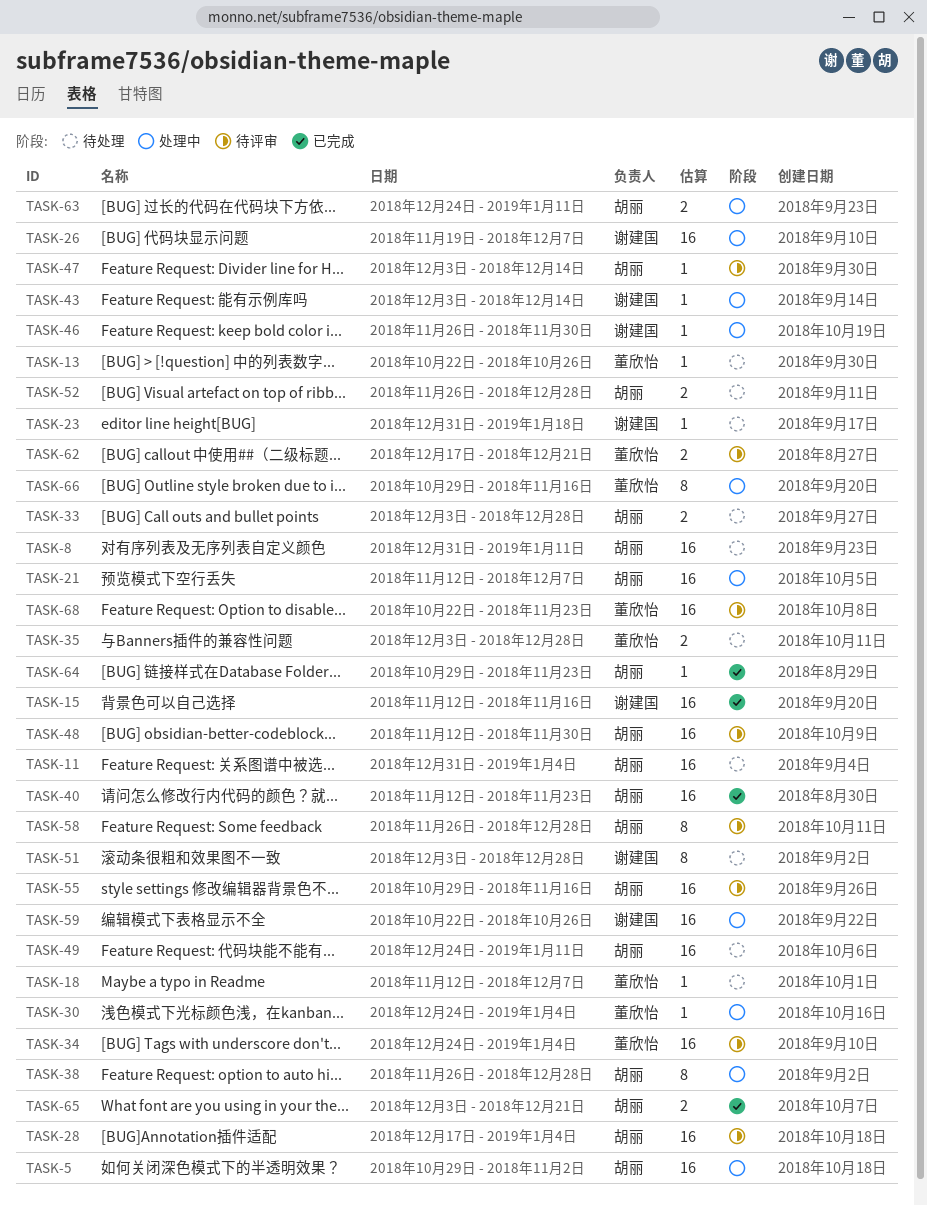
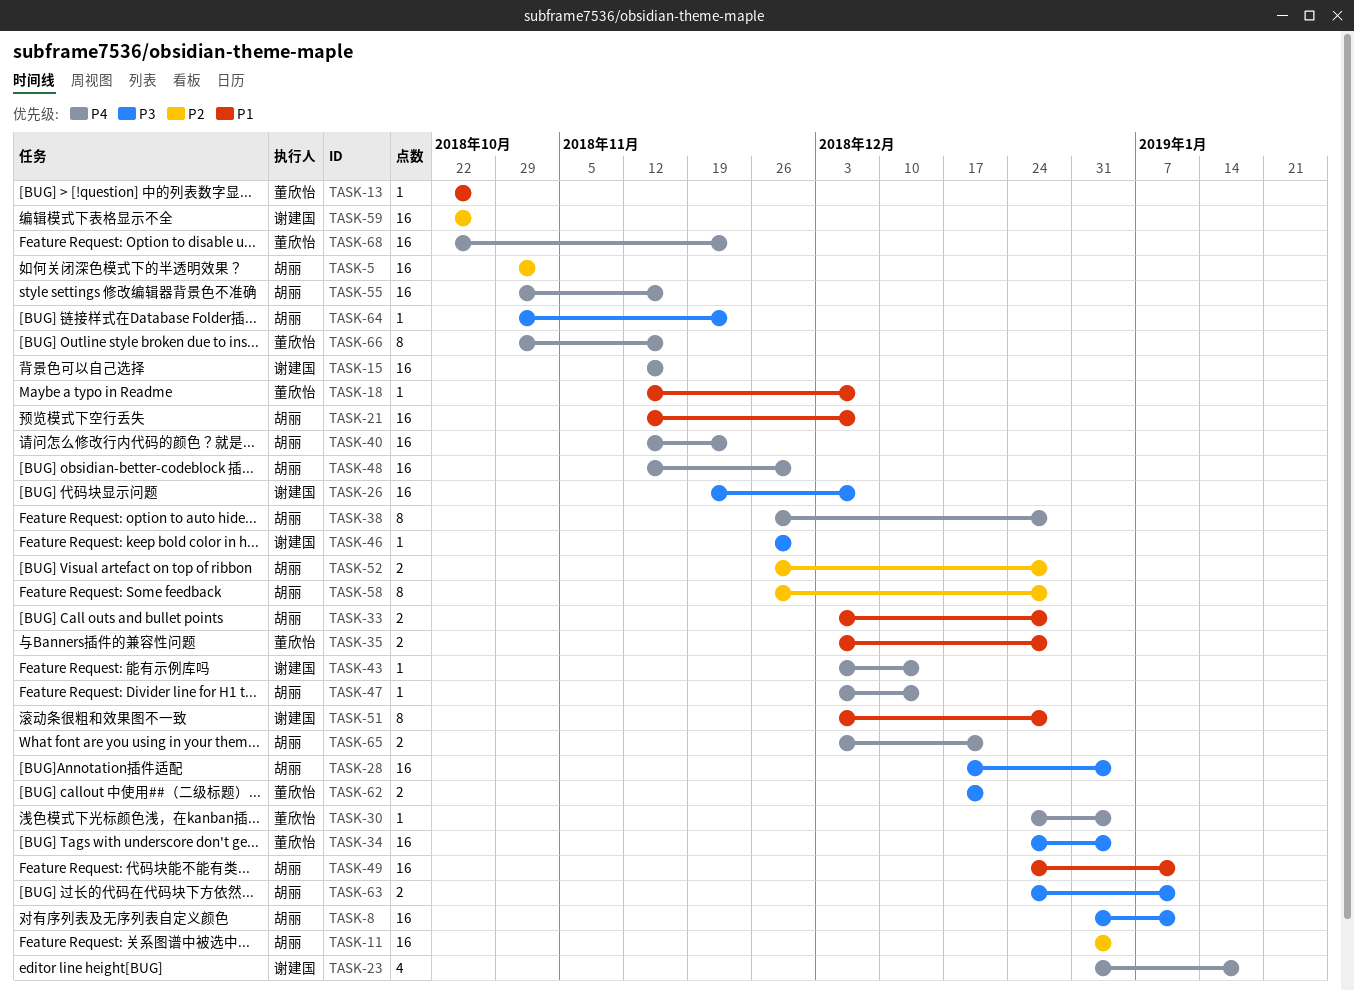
TASK-23, estimate: 1 -> 4

